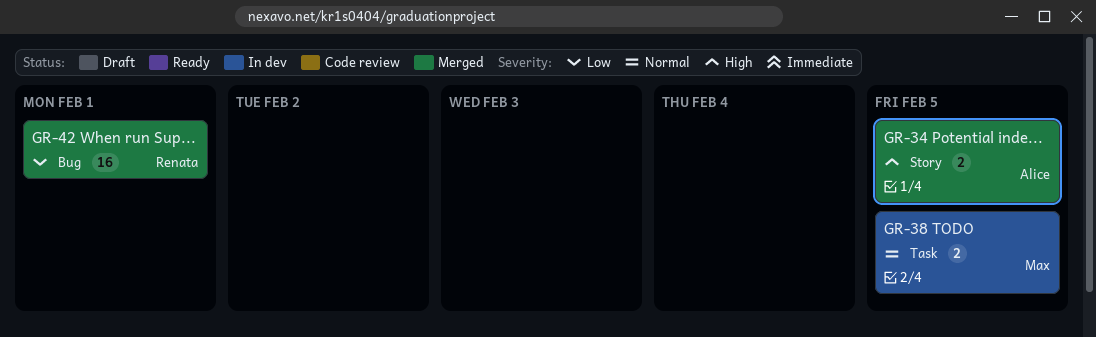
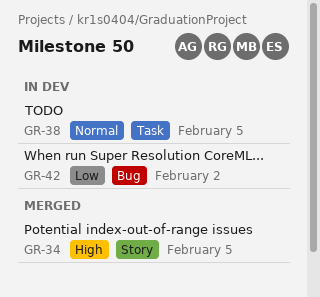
GR-42, status: Merged -> In dev
GR-42, due: Feb 1 -> Feb 2

